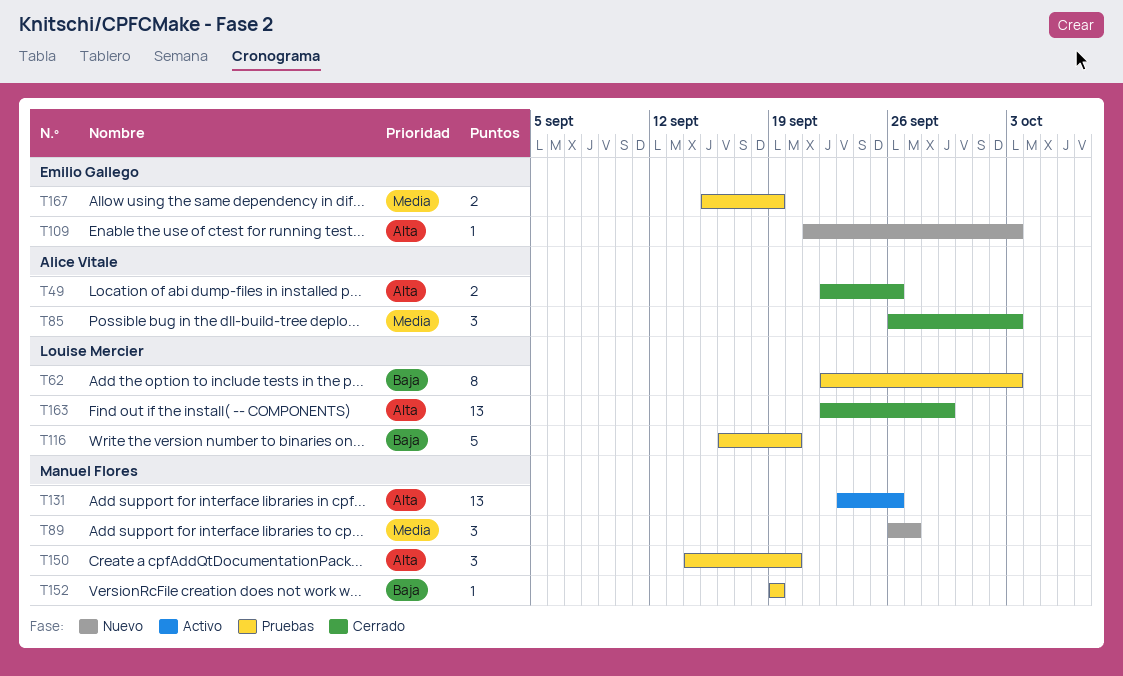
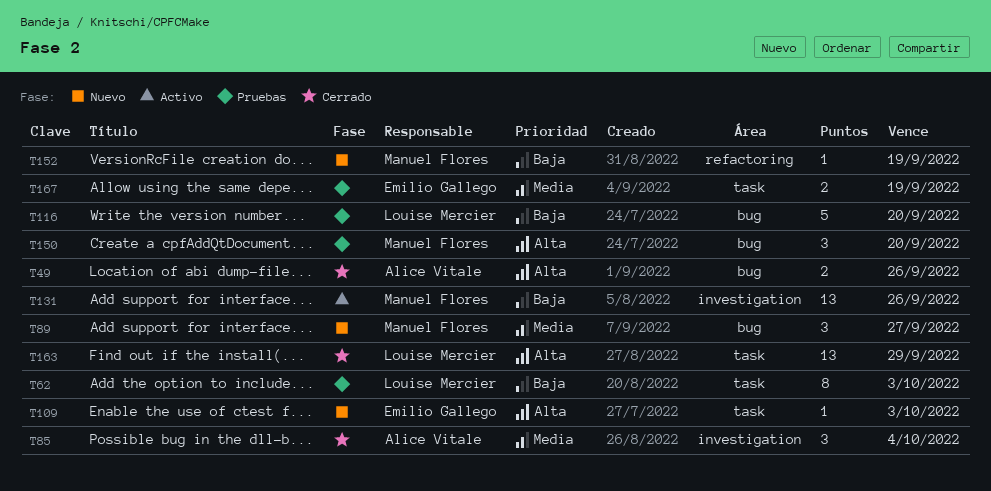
T85, due: Oct 3 -> Oct 4
T131, priority: Alta -> Baja
T152, status: Pruebas -> Nuevo

